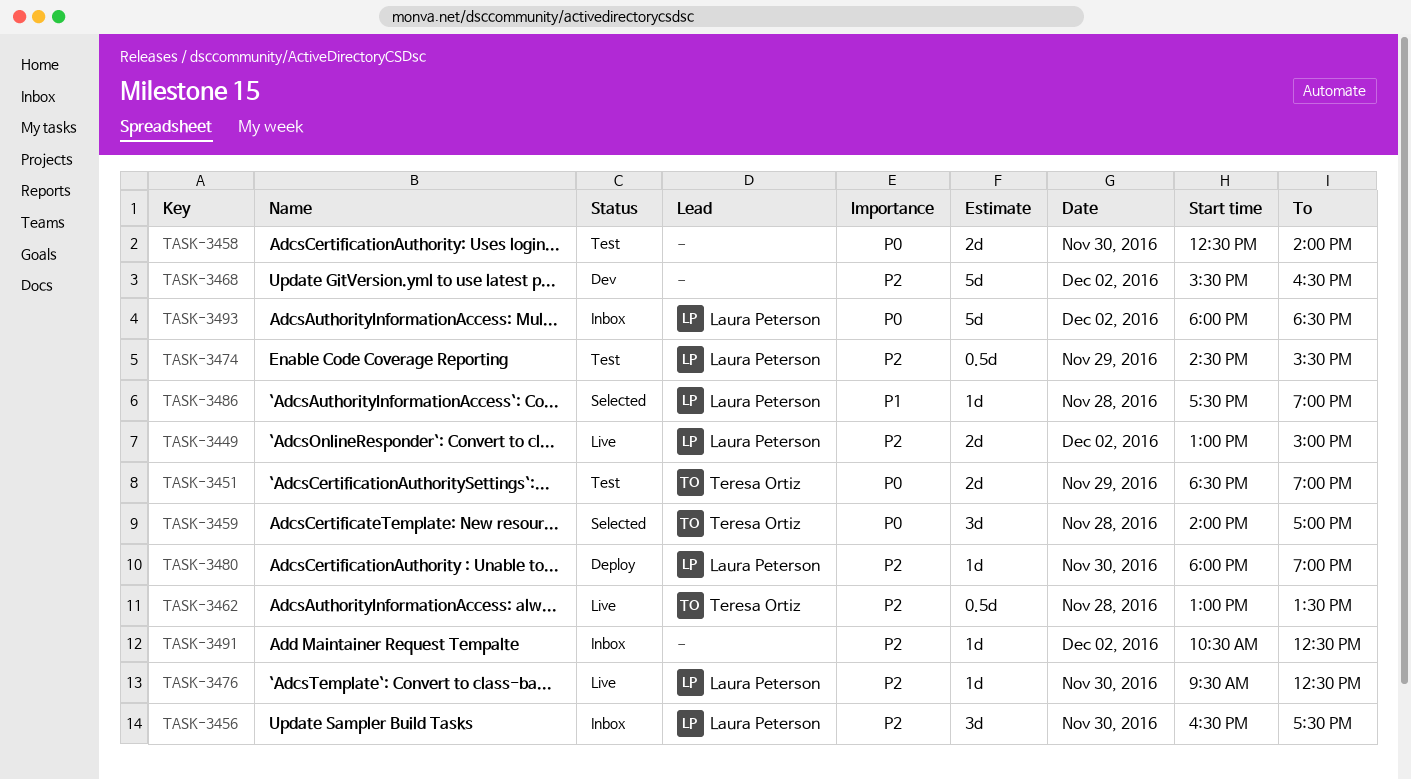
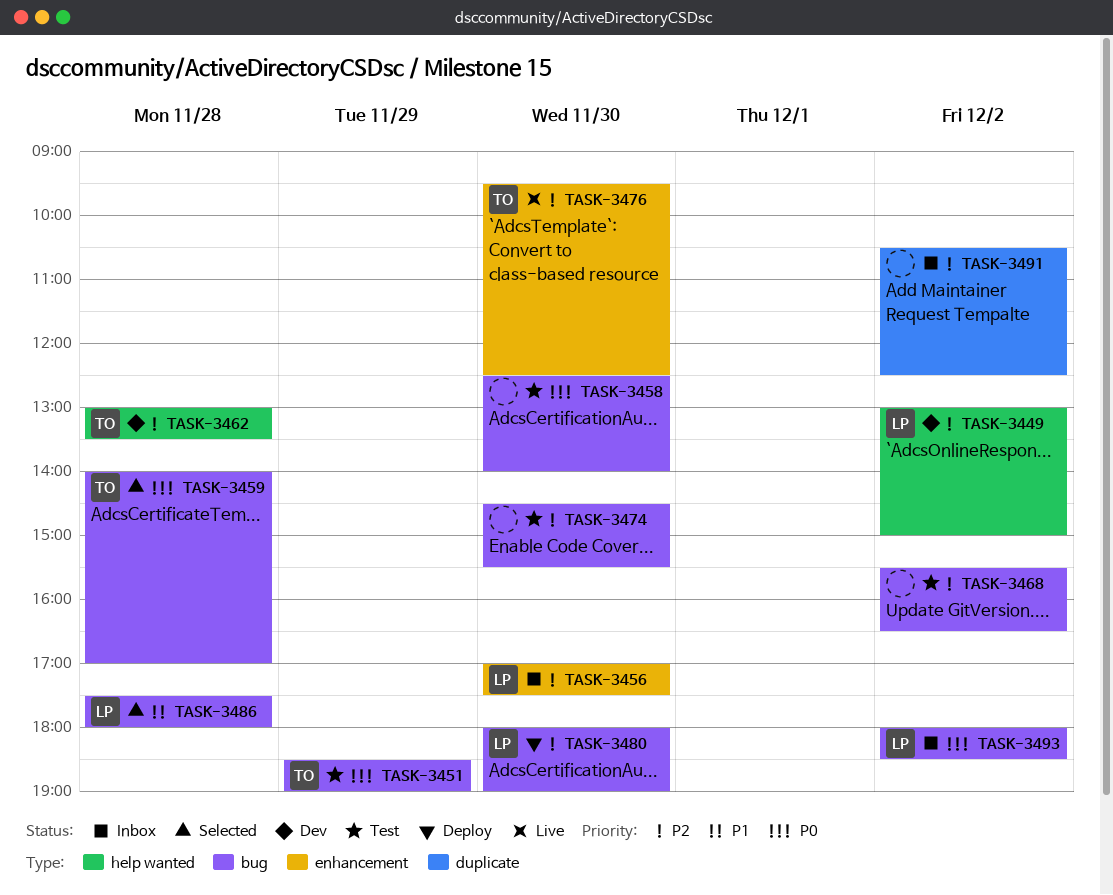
TASK-3449, status: Live -> Dev
TASK-3456, begins: 16:30 -> 17:00
TASK-3462, status: Live -> Dev
TASK-3468, status: Dev -> Test
TASK-3474, owner: Laura Peterson -> none
TASK-3474, day: Nov 29 -> Nov 30
TASK-3476, owner: Laura Peterson -> Teresa Ortiz
TASK-3486, ends: 19:00 -> 18:00

